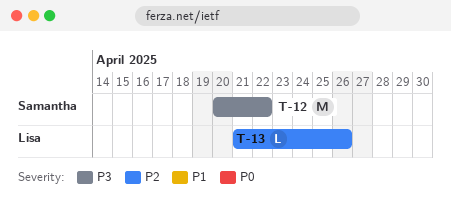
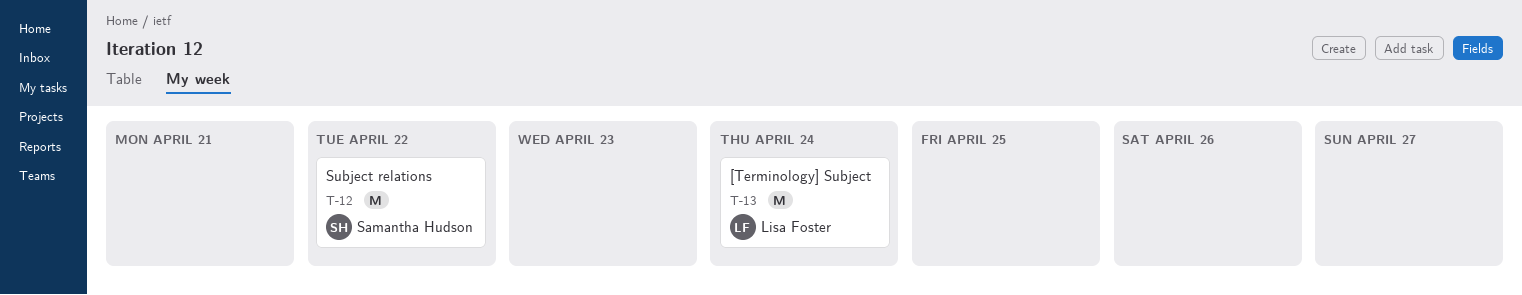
T-13, estimate: L -> M
T-13, due: Apr 26 -> Apr 24

